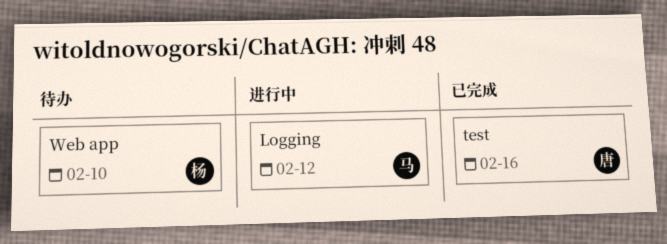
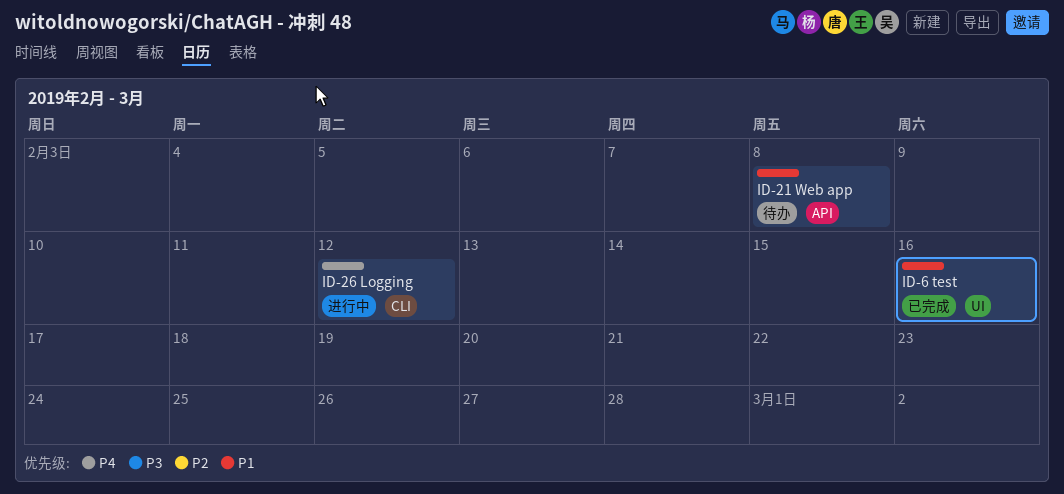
Web app, due: Feb 10 -> Feb 8

